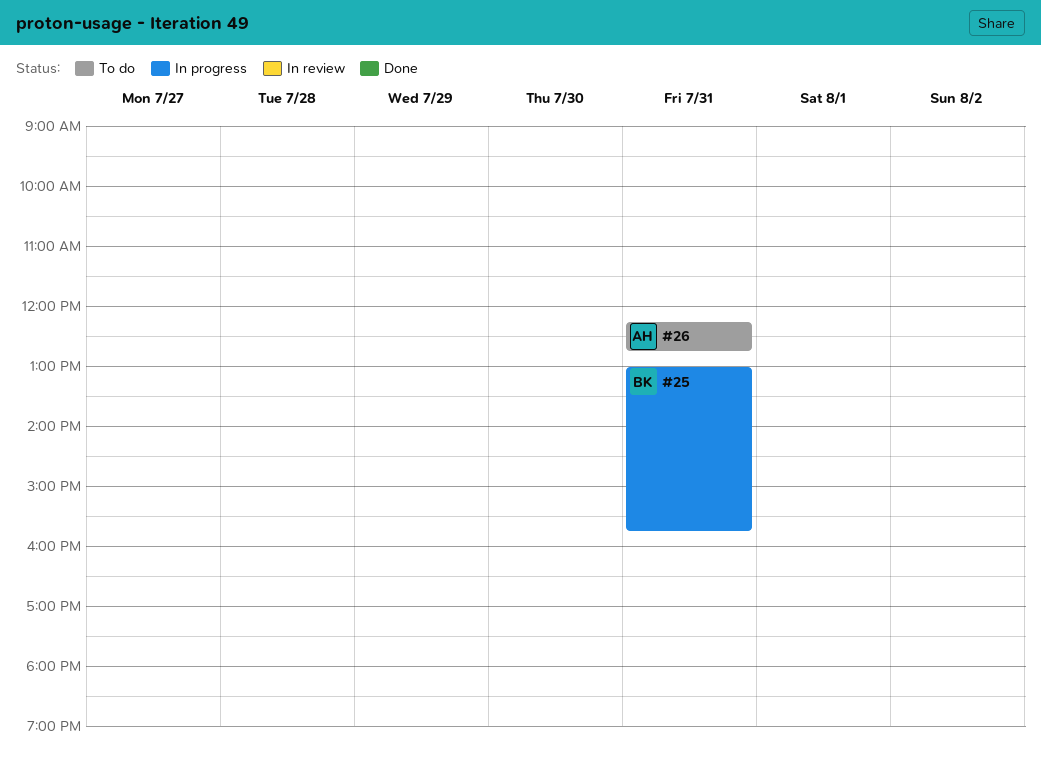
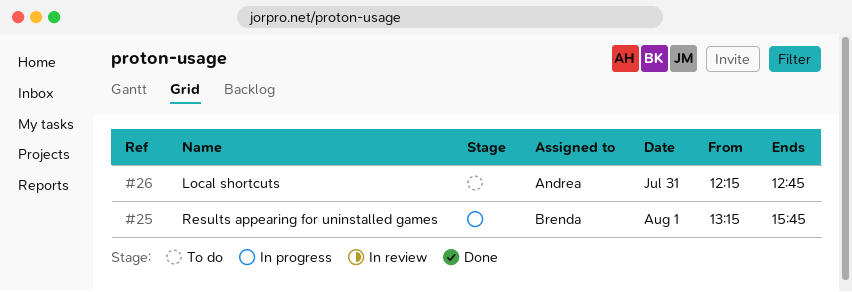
#25, day: Jul 31 -> Aug 1
#25, begins: 13:00 -> 13:15

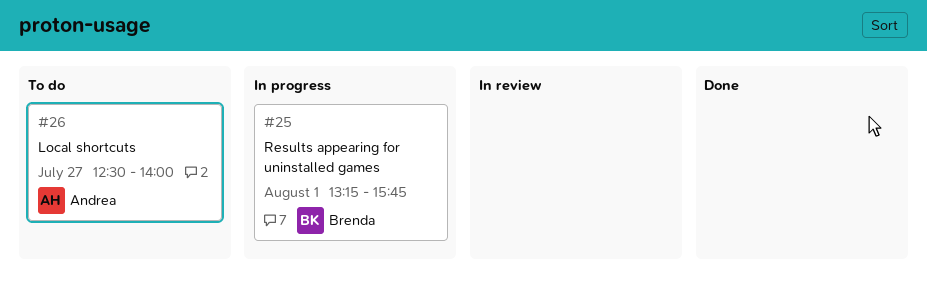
#26, day: Jul 31 -> Jul 27
#26, begins: 12:15 -> 12:30
#26, ends: 12:45 -> 14:00

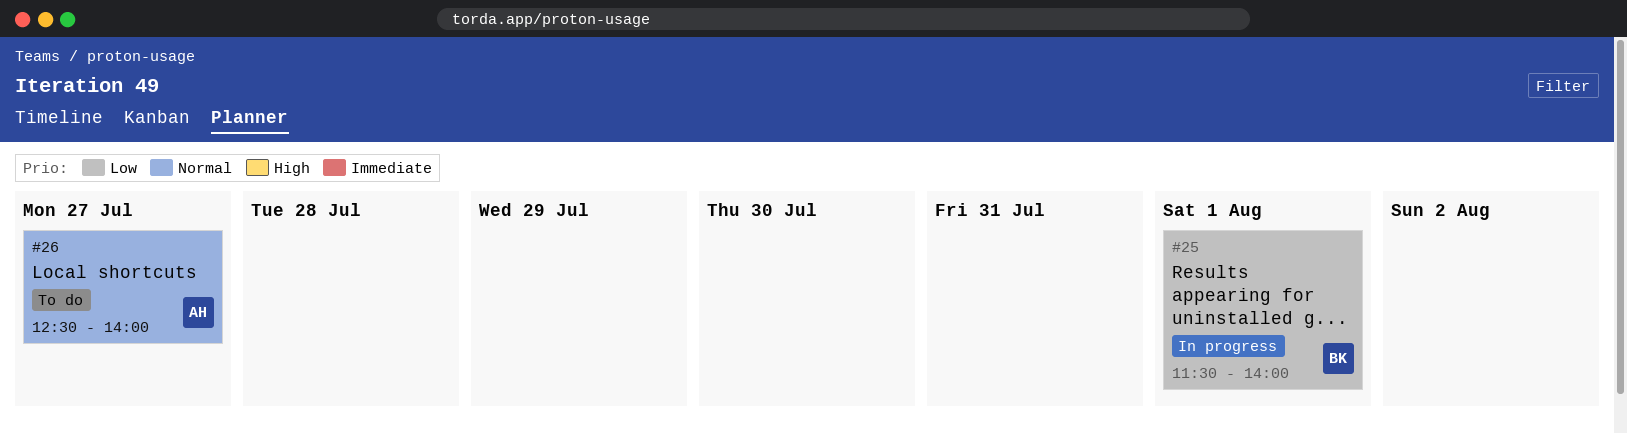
#25, begins: 13:15 -> 11:30
#25, ends: 15:45 -> 14:00

